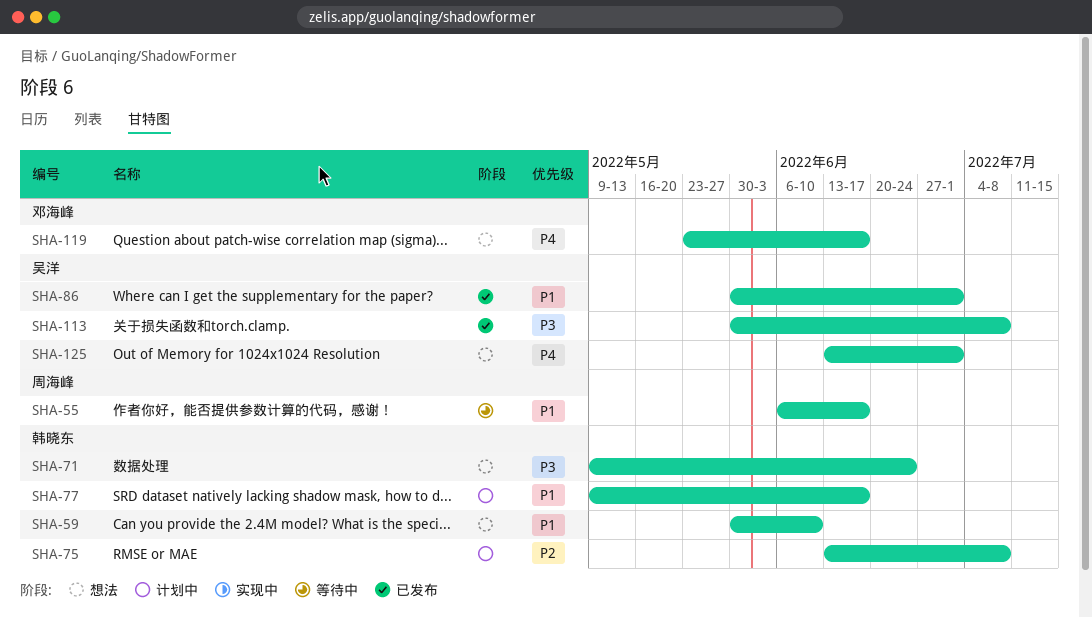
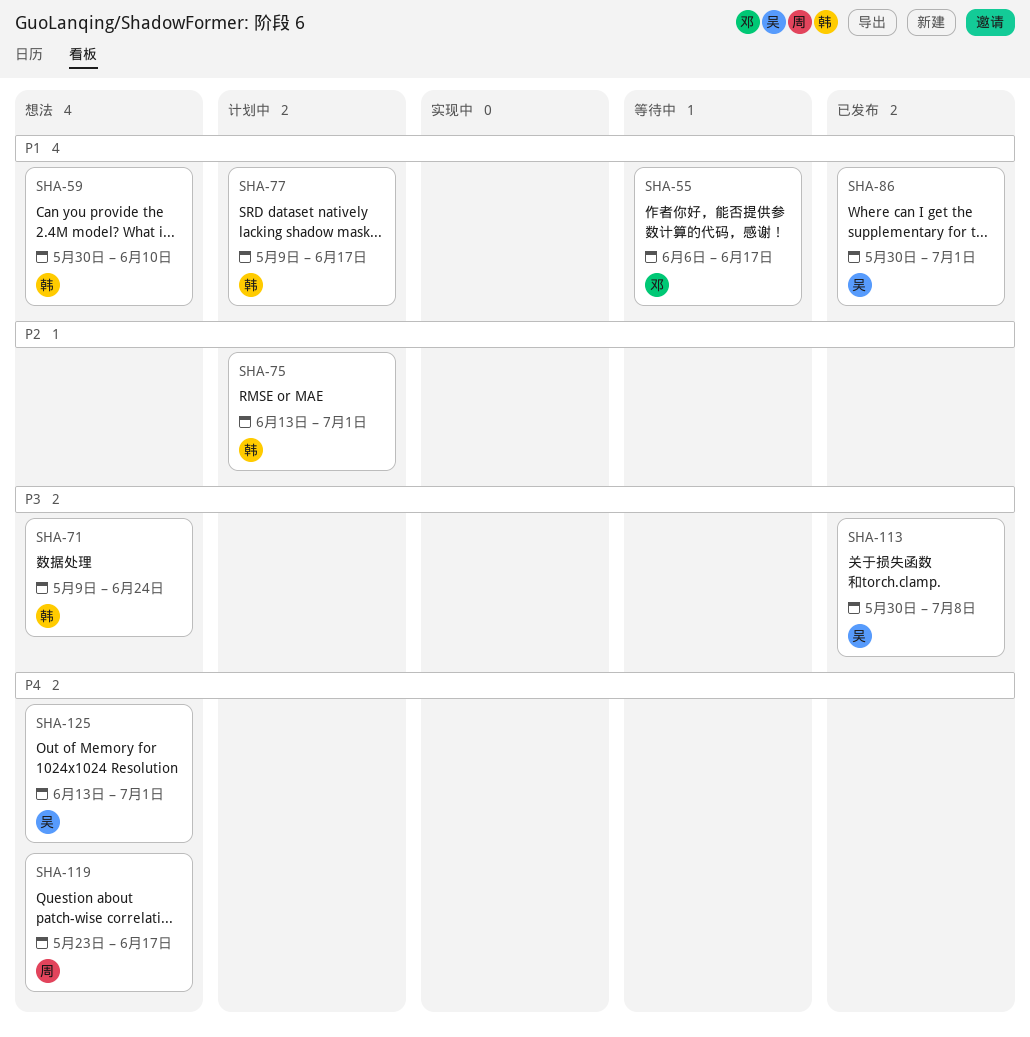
SHA-55, owner: 周海峰 -> 邓海峰
SHA-75, due: Jul 8 -> Jul 1
SHA-119, owner: 邓海峰 -> 周海峰

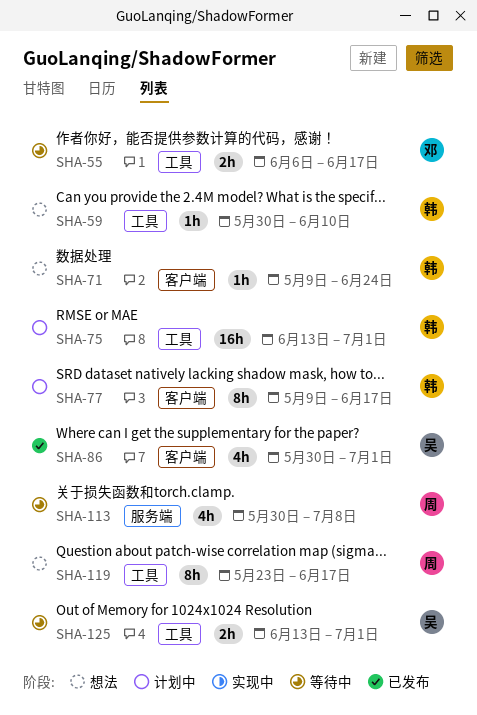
SHA-113, status: 已发布 -> 等待中
SHA-113, owner: 吴 -> 周
SHA-125, status: 想法 -> 等待中

